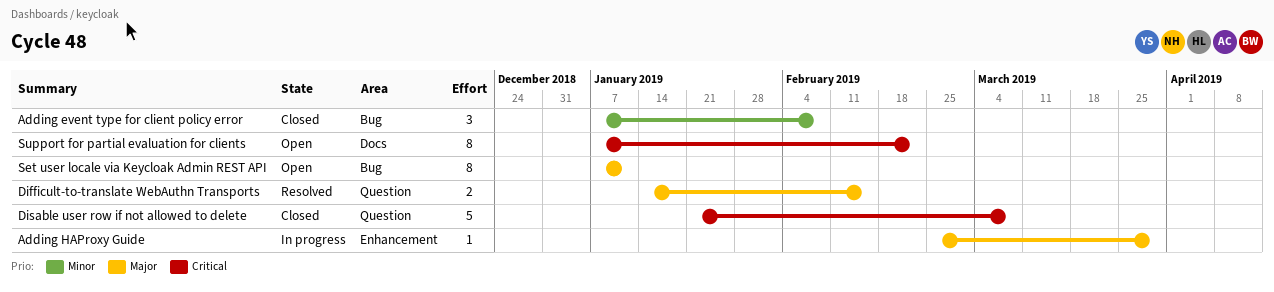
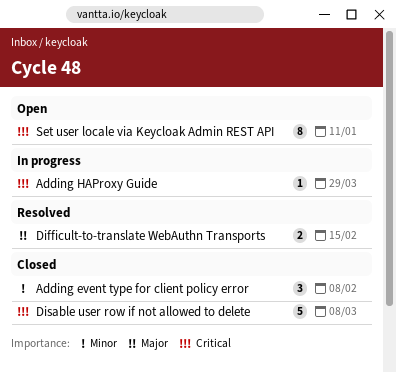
Adding HAProxy Guide, priority: Major -> Critical
Set user locale via Keycloak Admin REST API, priority: Major -> Critical
Support for partial evaluation for clients: present -> none

